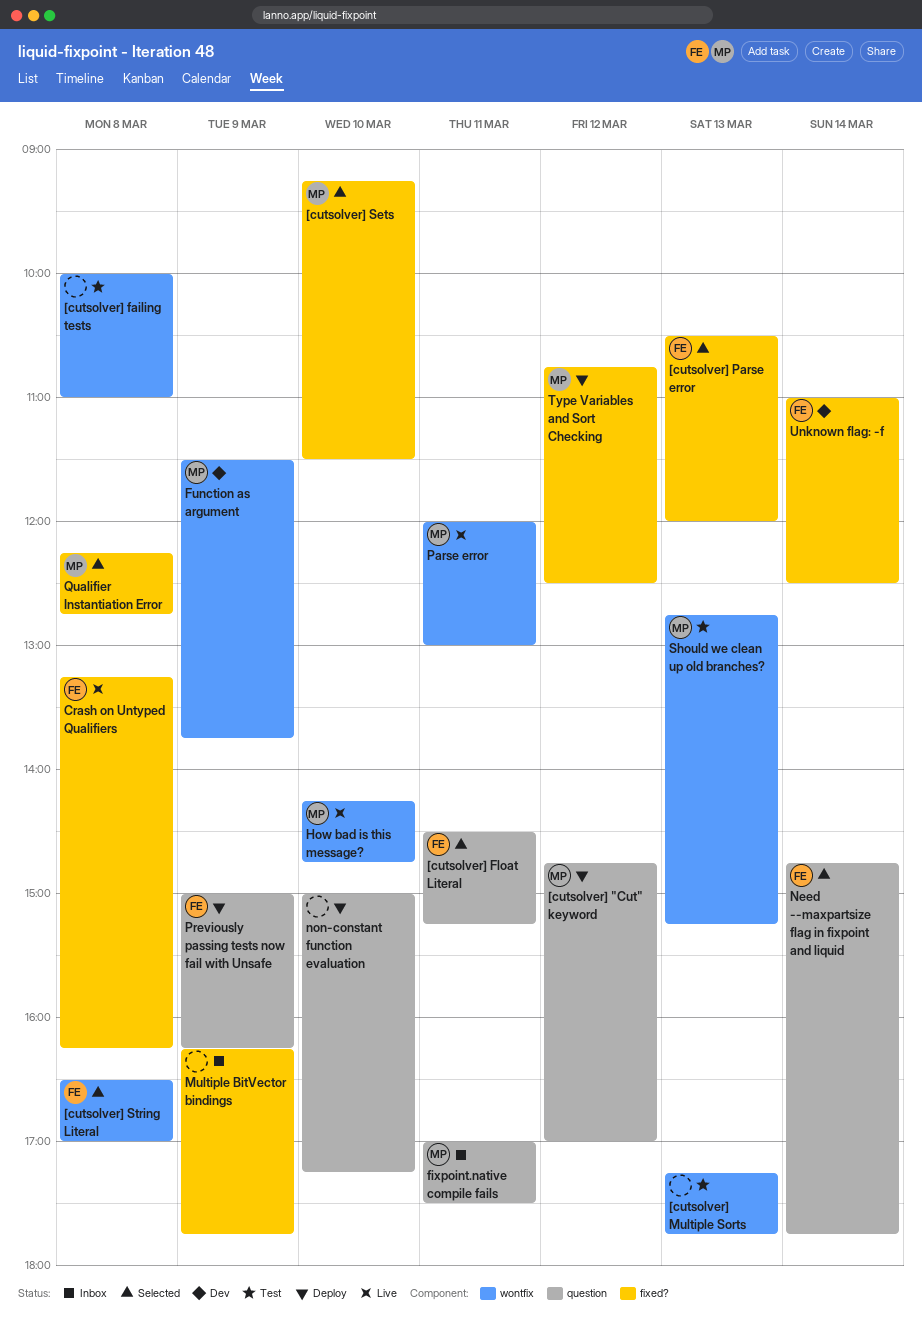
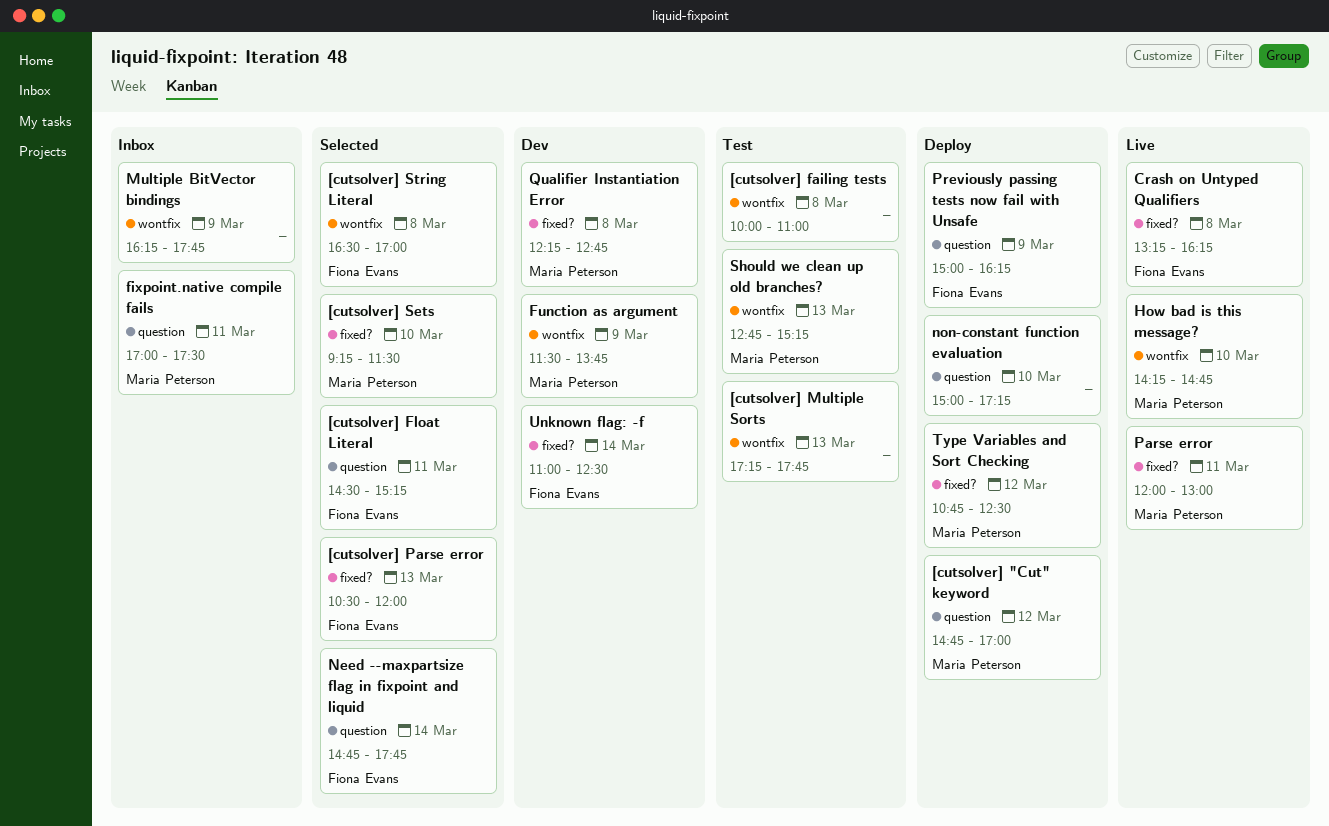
Multiple BitVector bindings, label: fixed? -> wontfix
Parse error, label: wontfix -> fixed?
Qualifier Instantiation Error, status: Selected -> Dev

